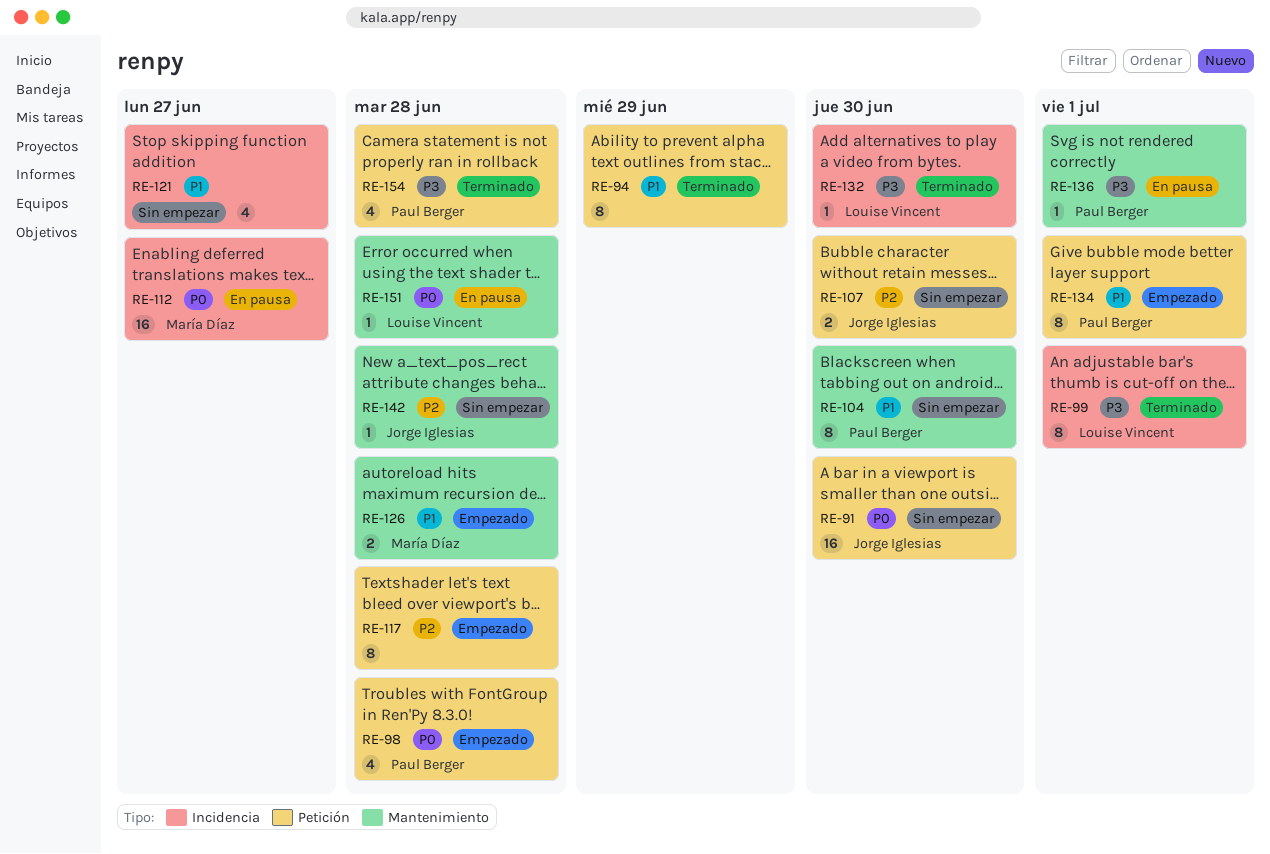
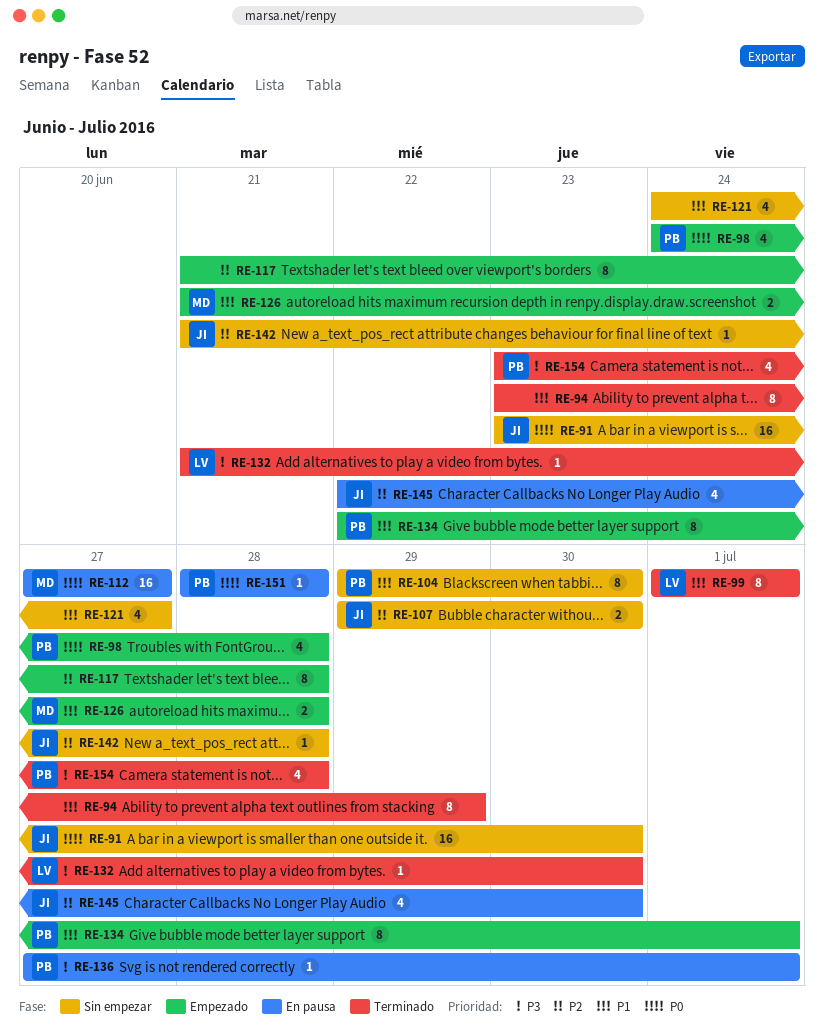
RE-99, priority: P3 -> P1
RE-145: none -> present
RE-151, owner: Louise Vincent -> Paul Berger

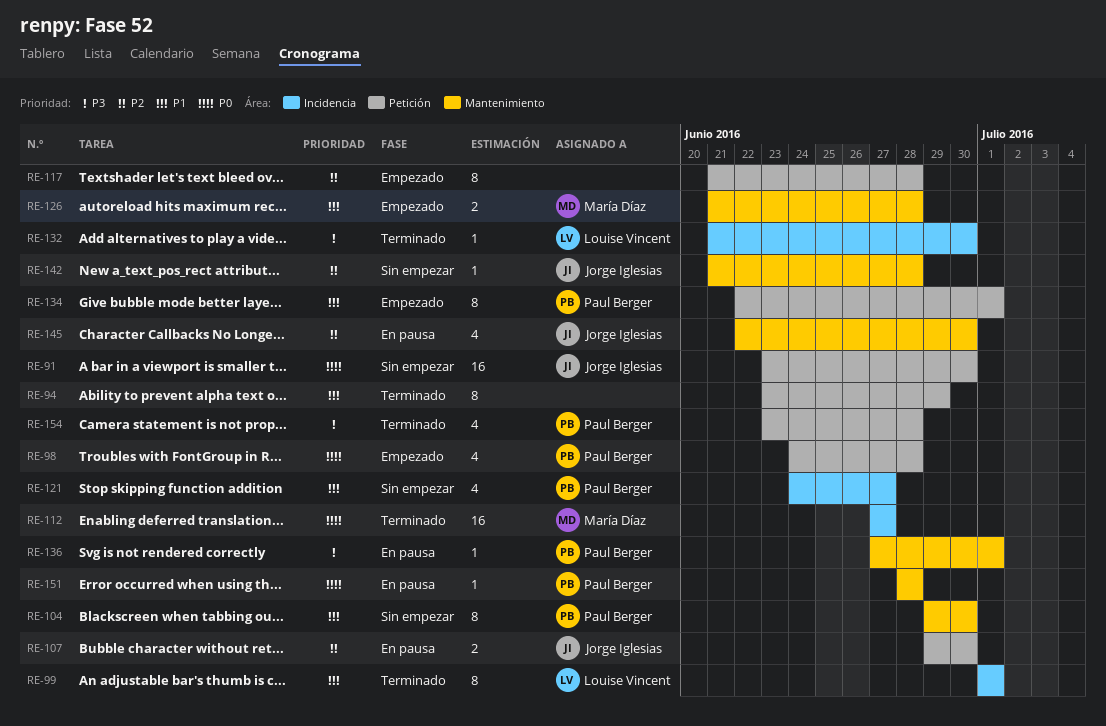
RE-107, status: Sin empezar -> En pausa
RE-112, status: En pausa -> Terminado
RE-121, owner: none -> Paul Berger

